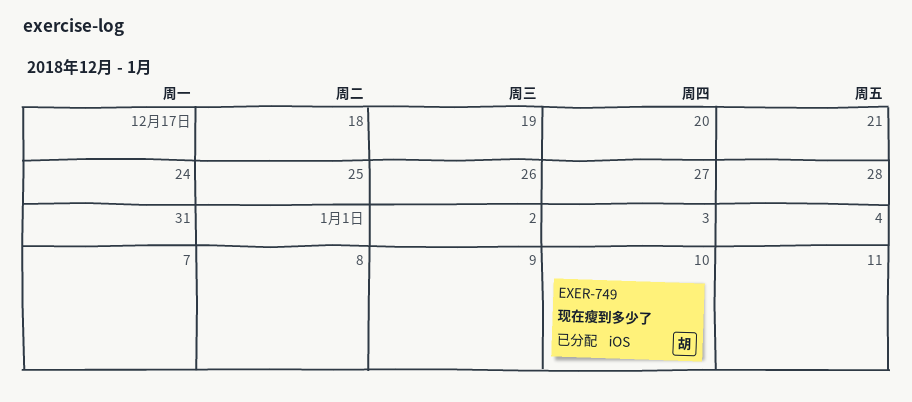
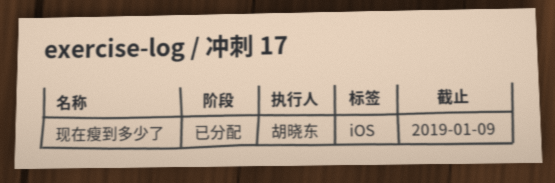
现在瘦到多少了, due: Jan 10 -> Jan 9

